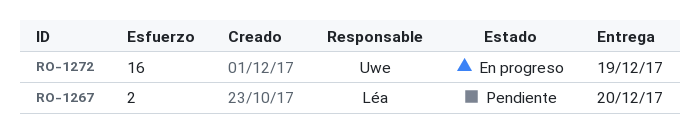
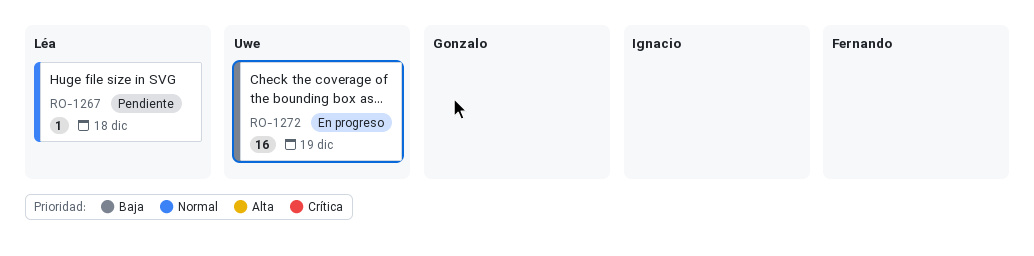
RO-1267, estimate: 2 -> 1
RO-1267, due: Dec 20 -> Dec 18

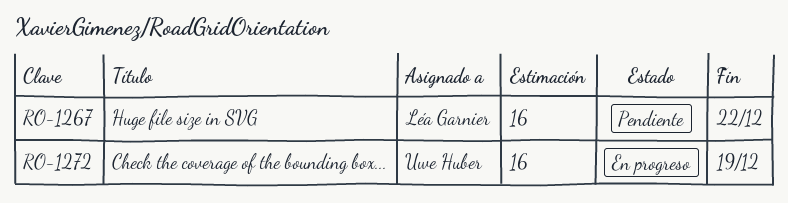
RO-1267, estimate: 1 -> 16
RO-1267, due: Dec 18 -> Dec 22

